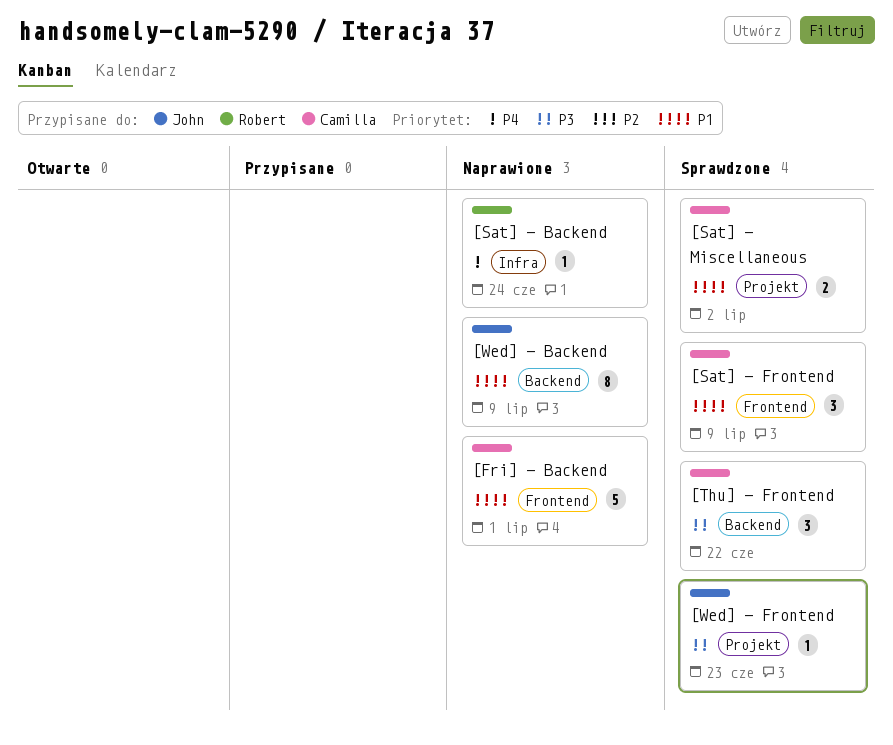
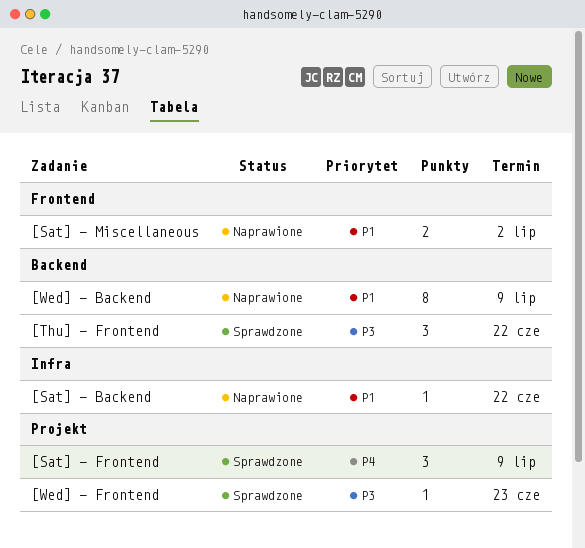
[Fri] - Backend: present -> none
[Sat] - Backend, priority: P4 -> P1
[Sat] - Backend, due: Jun 24 -> Jun 22
[Sat] - Frontend, priority: P1 -> P4
[Sat] - Frontend, label: Frontend -> Projekt
[Sat] - Miscellaneous, status: Sprawdzone -> Naprawione
[Sat] - Miscellaneous, label: Projekt -> Frontend

